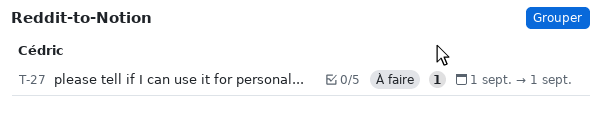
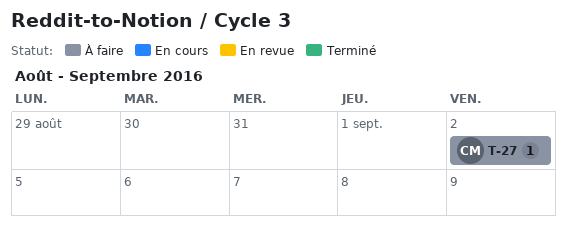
T-27, start: Sep 1 -> Sep 2
T-27, due: Sep 1 -> Sep 2

